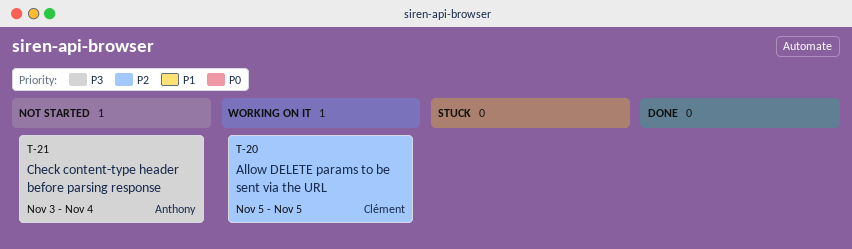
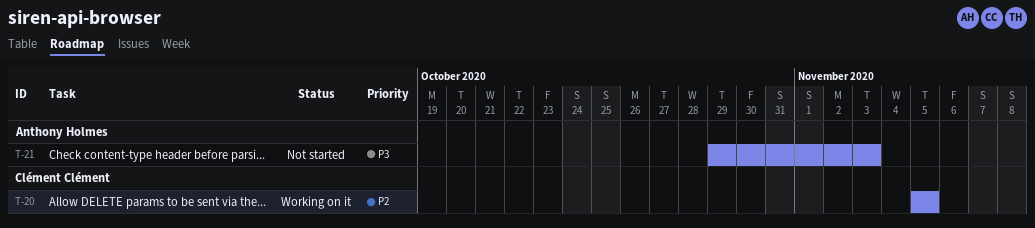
T-21, start: Nov 3 -> Oct 29
T-21, due: Nov 4 -> Nov 3

